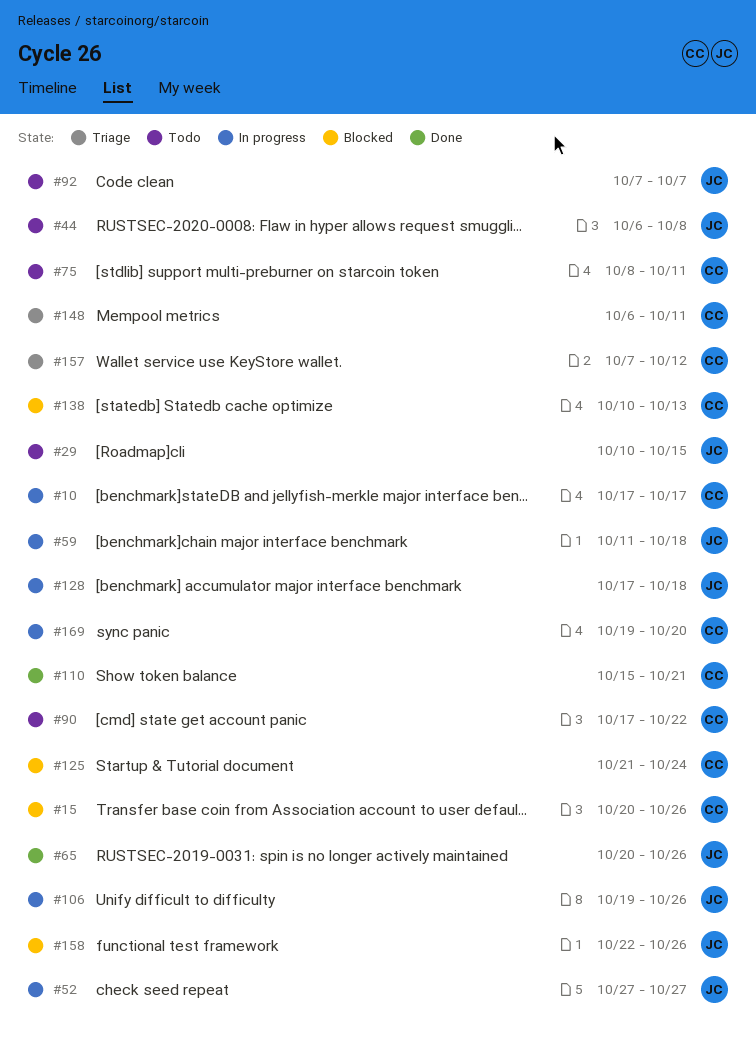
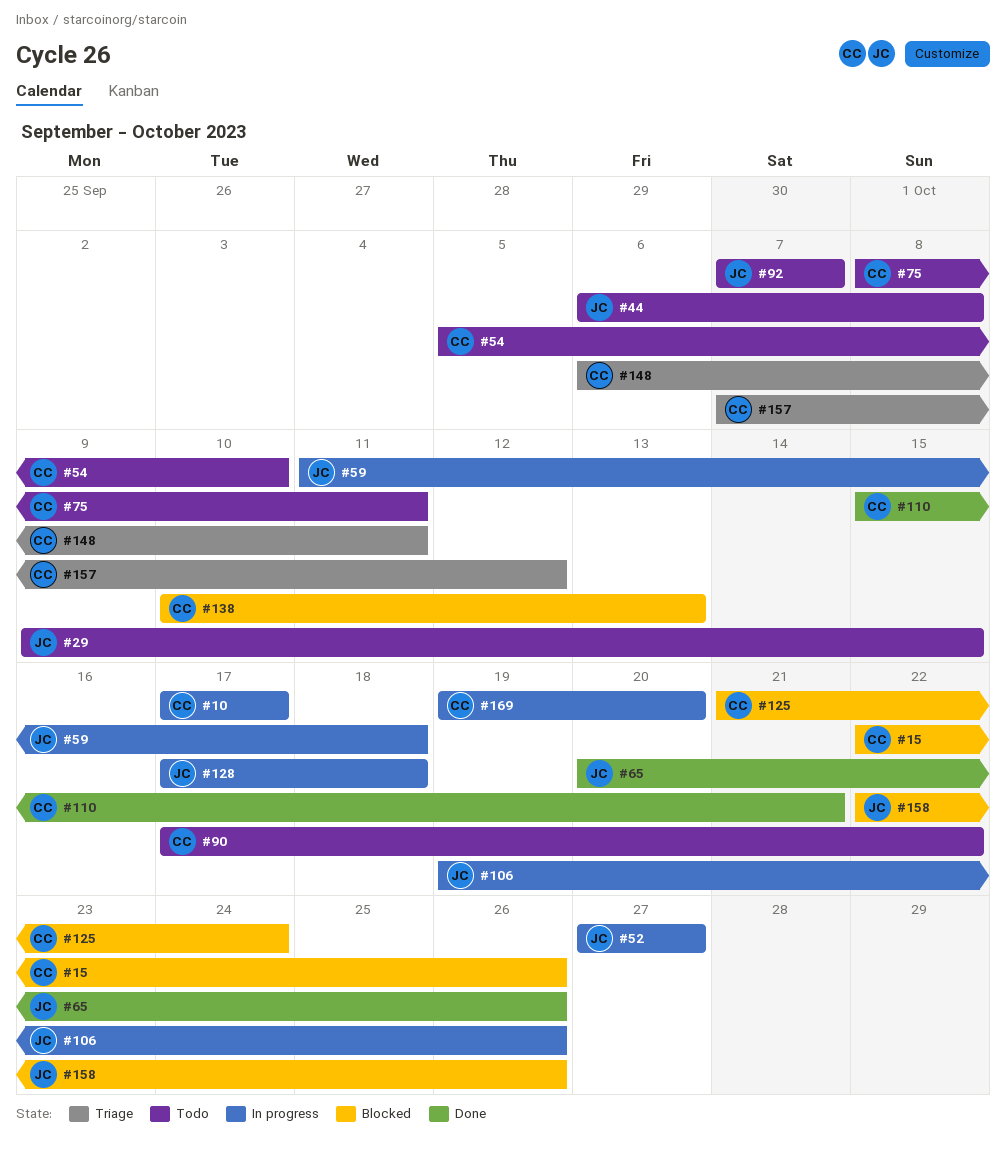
#15, start: Oct 20 -> Oct 22
#29, start: Oct 10 -> Oct 9
#54: none -> present

